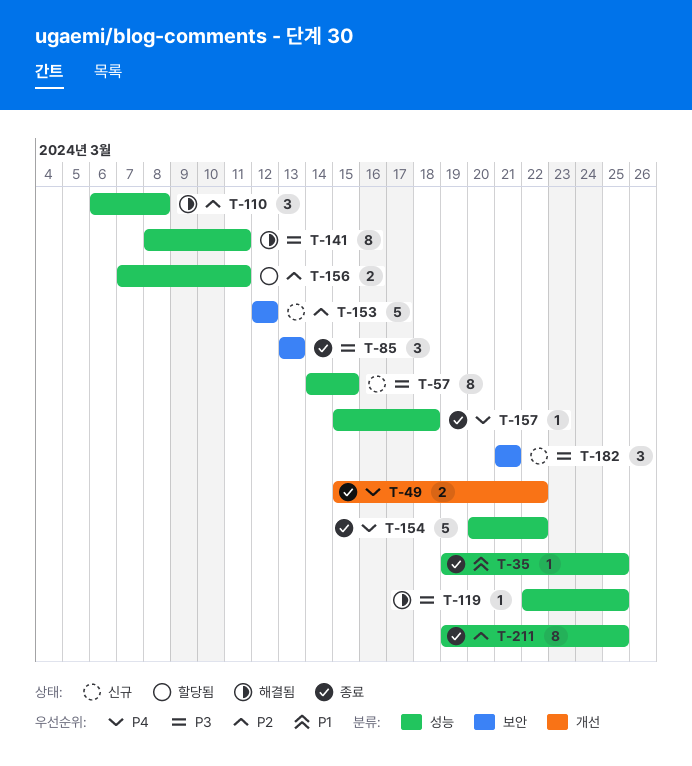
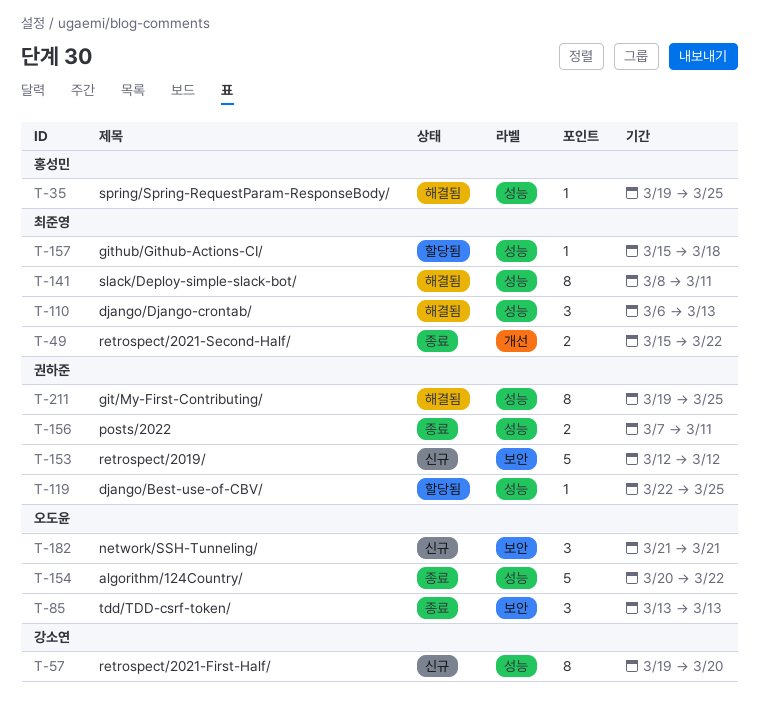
T-35, status: 종료 -> 해결됨
T-57, start: Mar 14 -> Mar 19
T-57, due: Mar 15 -> Mar 20
T-110, due: Mar 8 -> Mar 13
T-119, status: 해결됨 -> 할당됨
T-156, status: 할당됨 -> 종료
T-157, status: 종료 -> 할당됨
T-211, status: 종료 -> 해결됨

